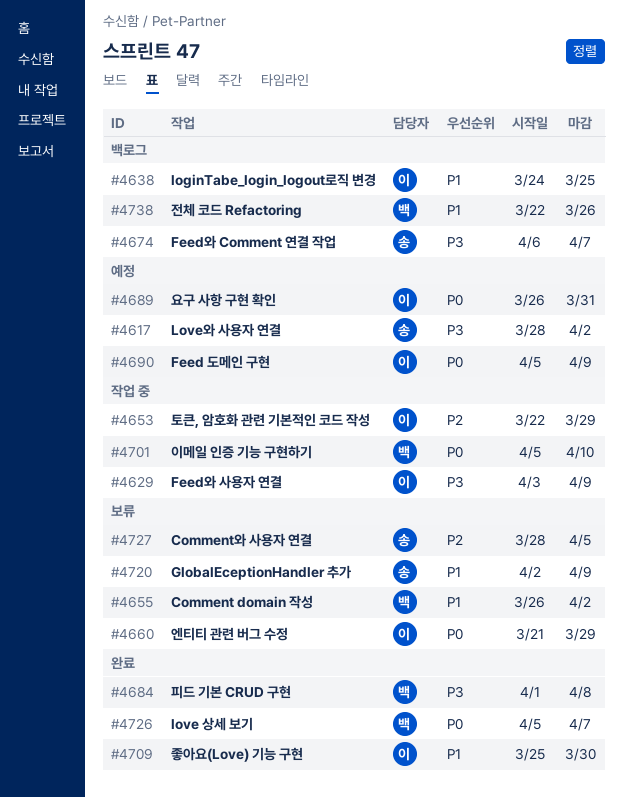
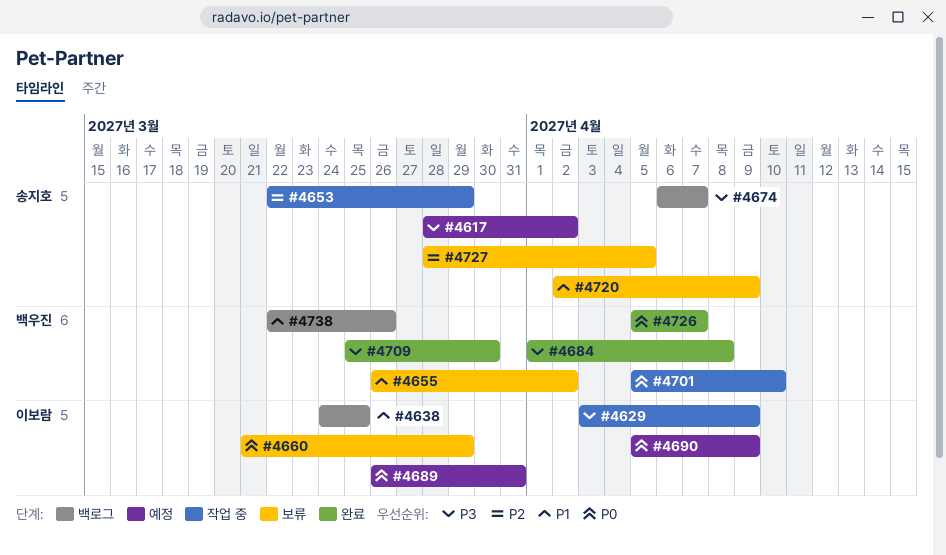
#4653, owner: 이보람 -> 송지호
#4709, owner: 이보람 -> 백우진
#4709, priority: P1 -> P3

